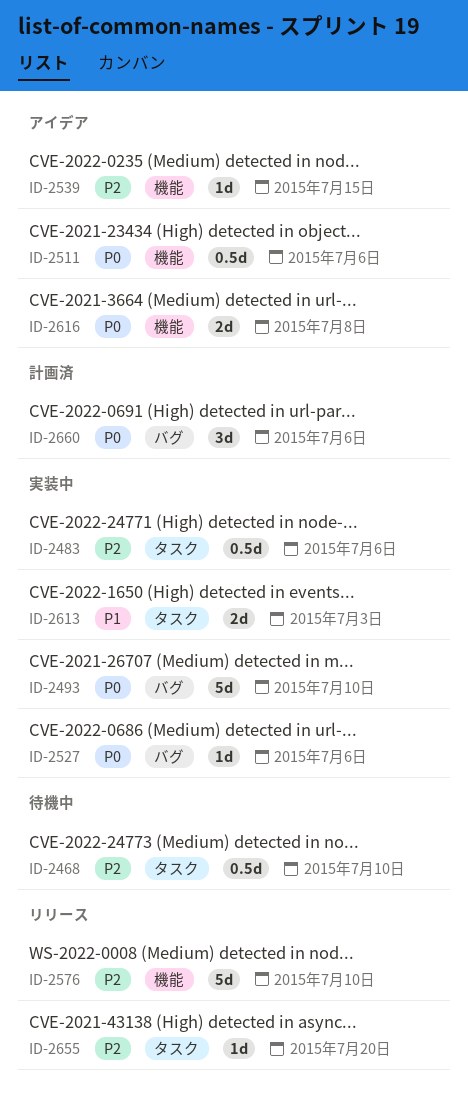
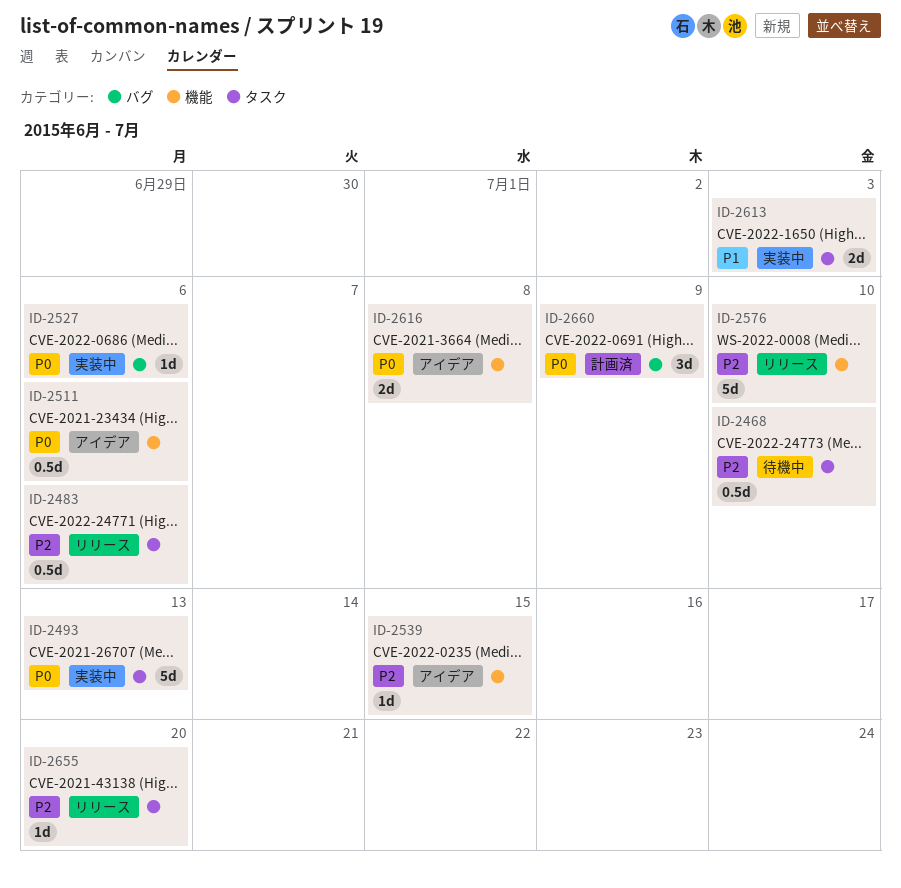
ID-2483, status: 実装中 -> リリース
ID-2493, label: バグ -> タスク
ID-2493, due: Jul 10 -> Jul 13
ID-2660, due: Jul 6 -> Jul 9

